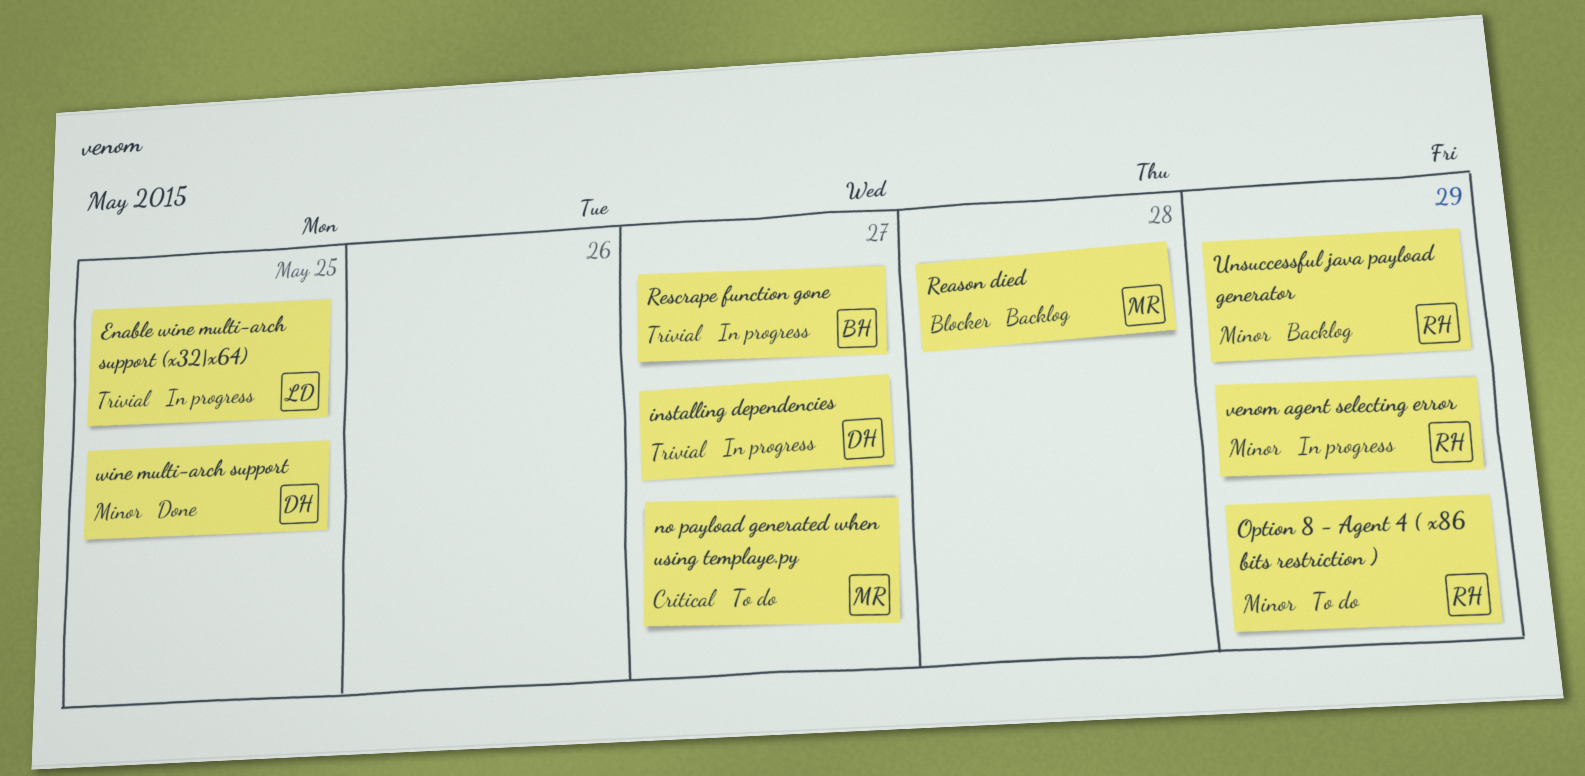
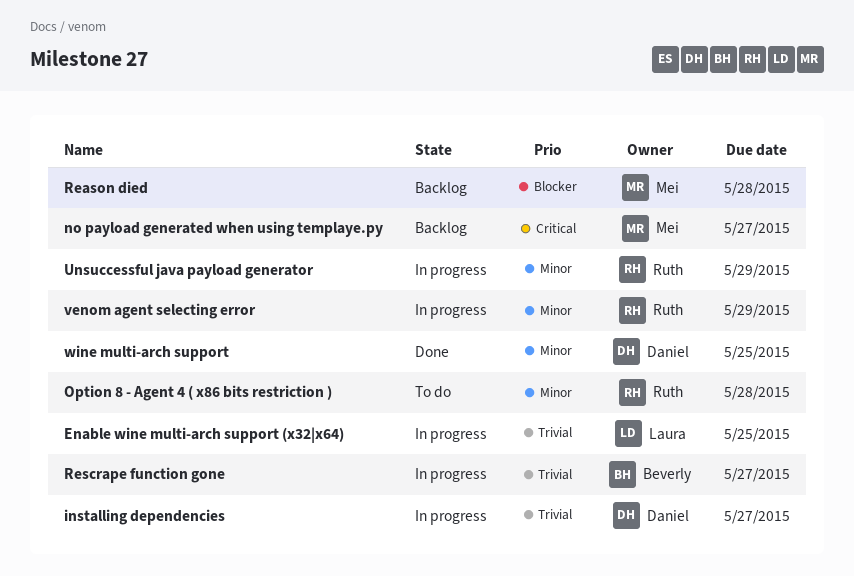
no payload generated when using templaye.py, status: To do -> Backlog
Option 8 - Agent 4 ( x86 bits restriction ), due: May 29 -> May 28
Unsuccessful java payload generator, status: Backlog -> In progress

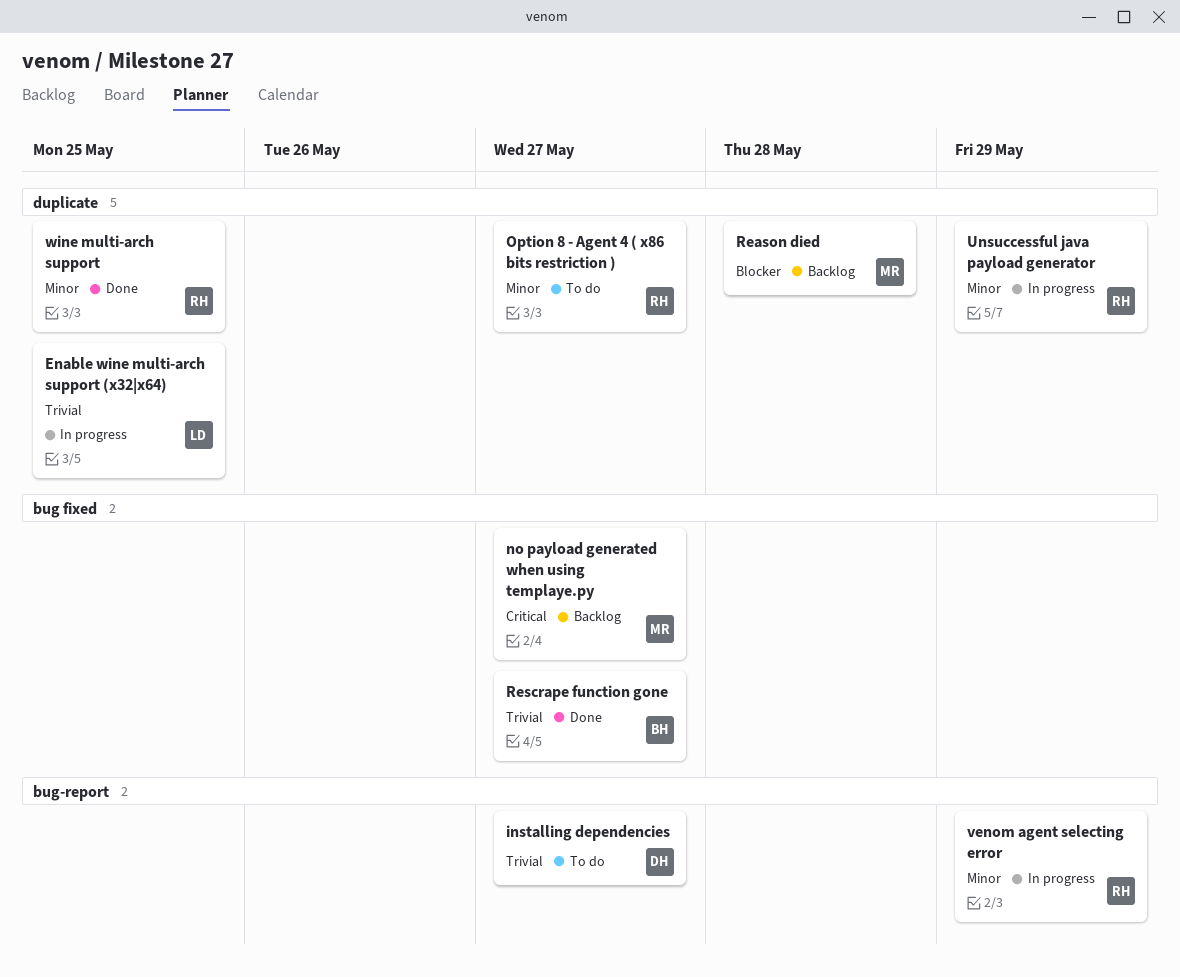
installing dependencies, status: In progress -> To do
Option 8 - Agent 4 ( x86 bits restriction ), due: May 28 -> May 27
Rescrape function gone, status: In progress -> Done
wine multi-arch support, owner: Daniel -> Ruth

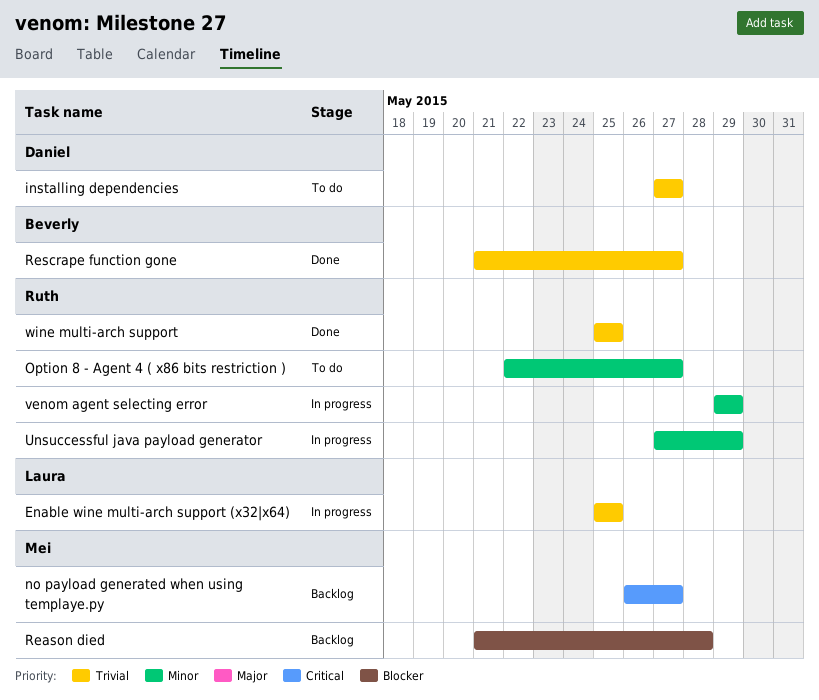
wine multi-arch support, priority: Minor -> Trivial

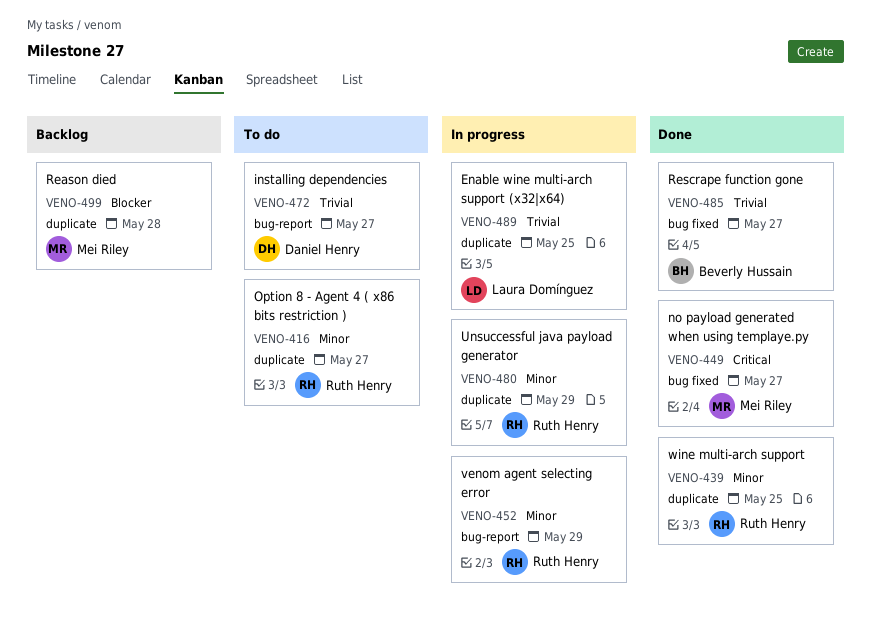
no payload generated when using templaye.py, status: Backlog -> Done
wine multi-arch support, priority: Trivial -> Minor

